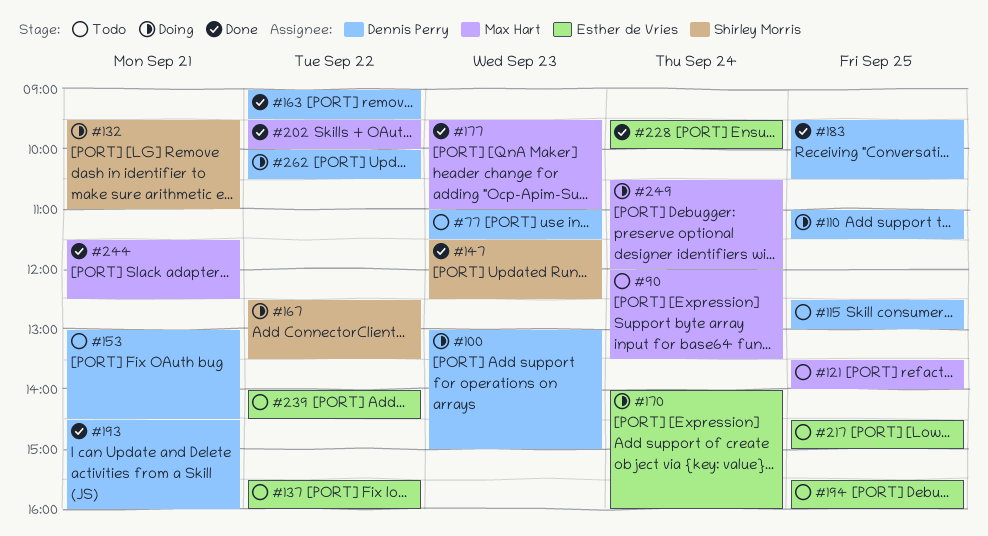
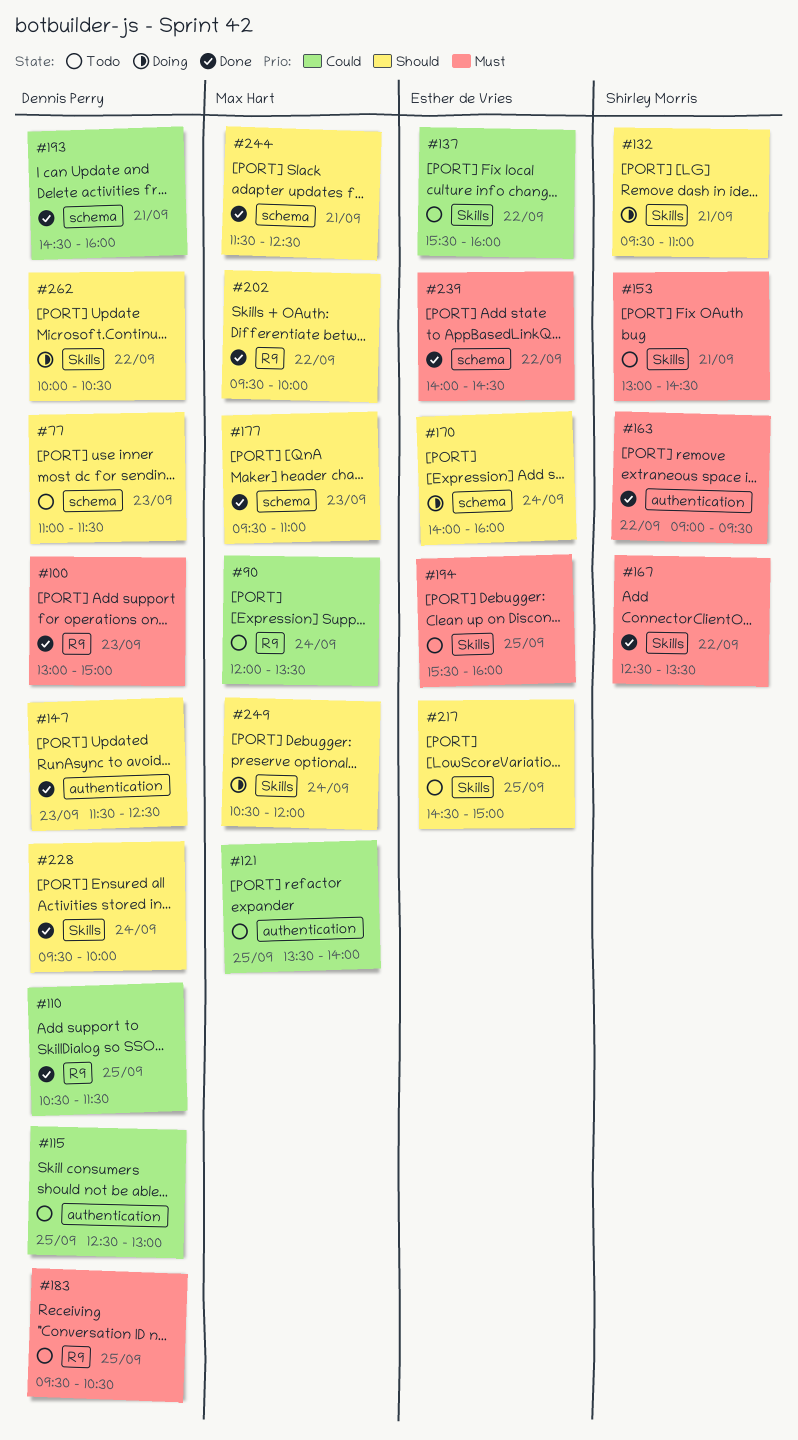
#100, status: Doing -> Done
#110, status: Doing -> Done
#110, begins: 11:00 -> 10:30
#147, owner: Shirley Morris -> Dennis Perry
#153, owner: Dennis Perry -> Shirley Morris
#163, owner: Dennis Perry -> Shirley Morris
#167, status: Doing -> Done
#183, status: Done -> Todo
#228, owner: Esther de Vries -> Dennis Perry
#239, status: Todo -> Done

